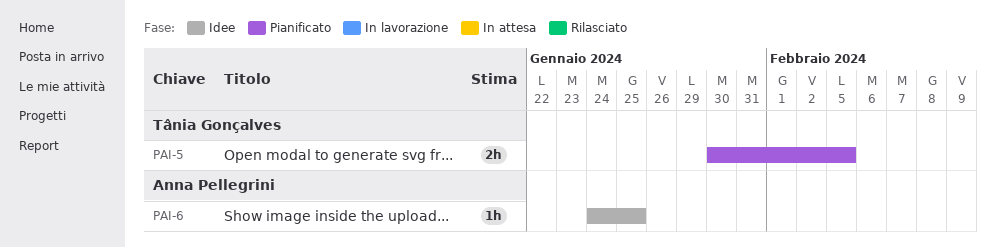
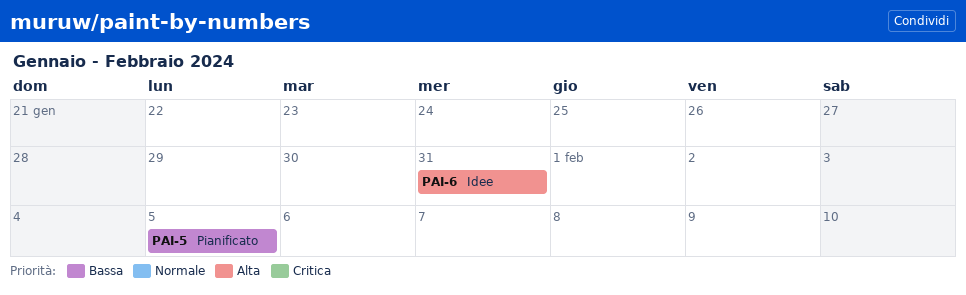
PAI-6, due: Jan 25 -> Jan 31

